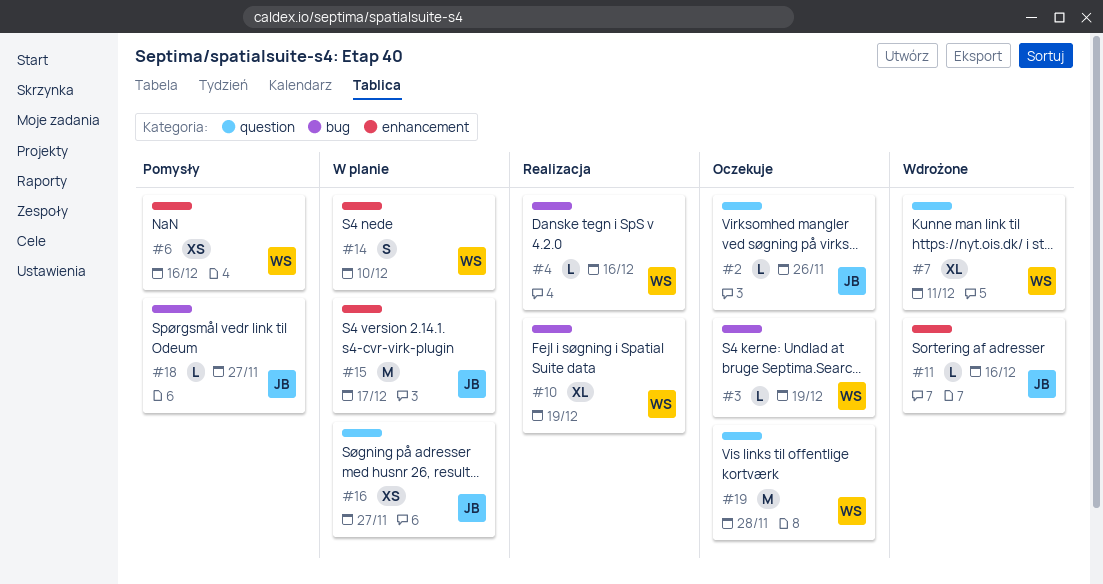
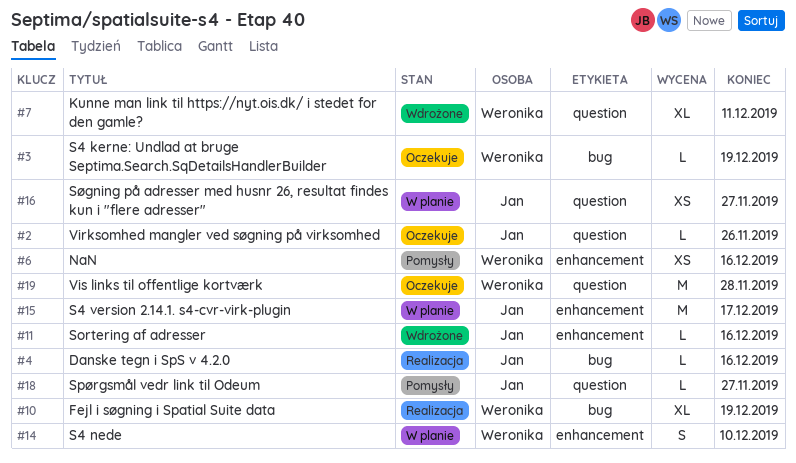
#4, owner: Weronika -> Jan
#18, label: bug -> question

